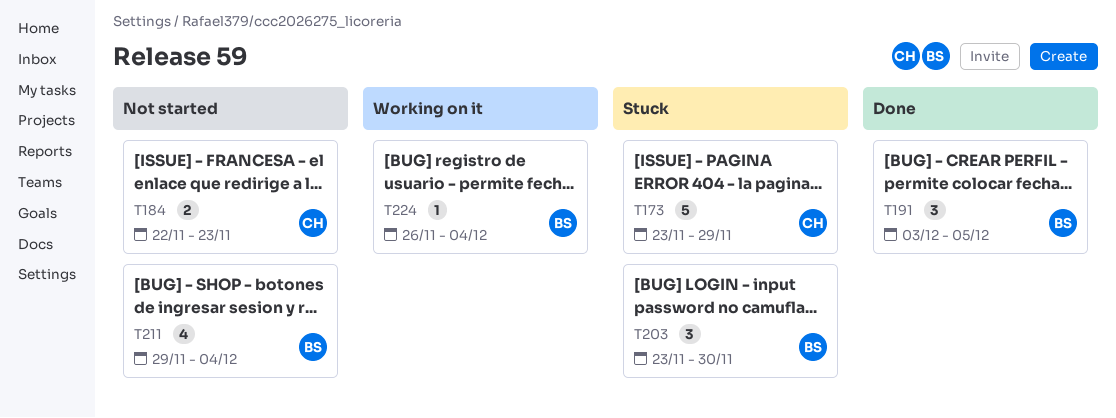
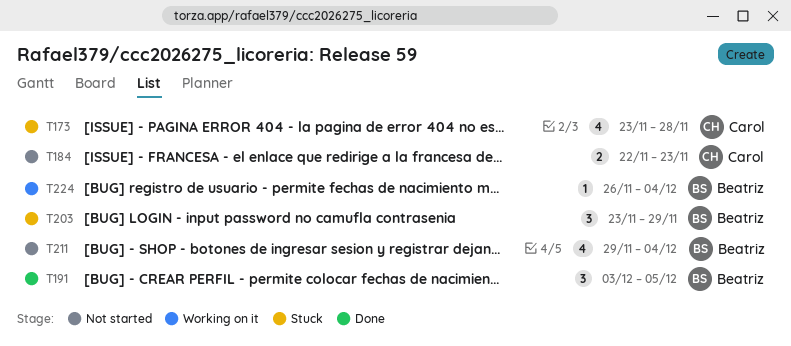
T173, estimate: 5 -> 4
T173, due: Nov 29 -> Nov 28
T203, due: Nov 30 -> Nov 29

